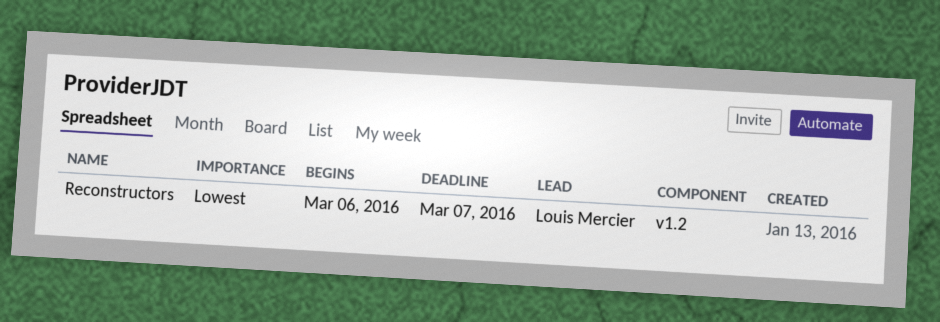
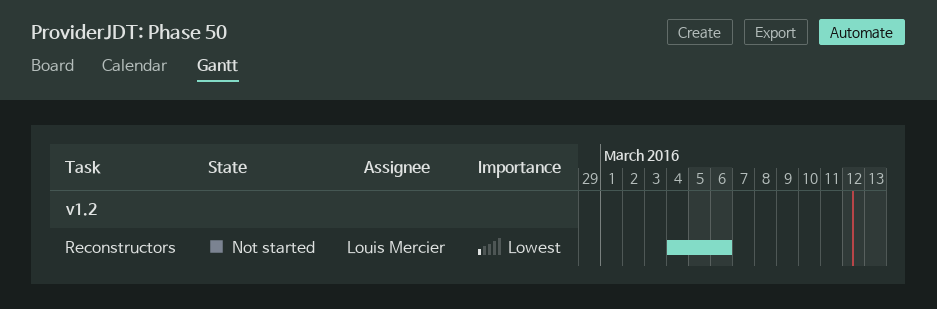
Reconstructors, start: Mar 6 -> Mar 4
Reconstructors, due: Mar 7 -> Mar 6

